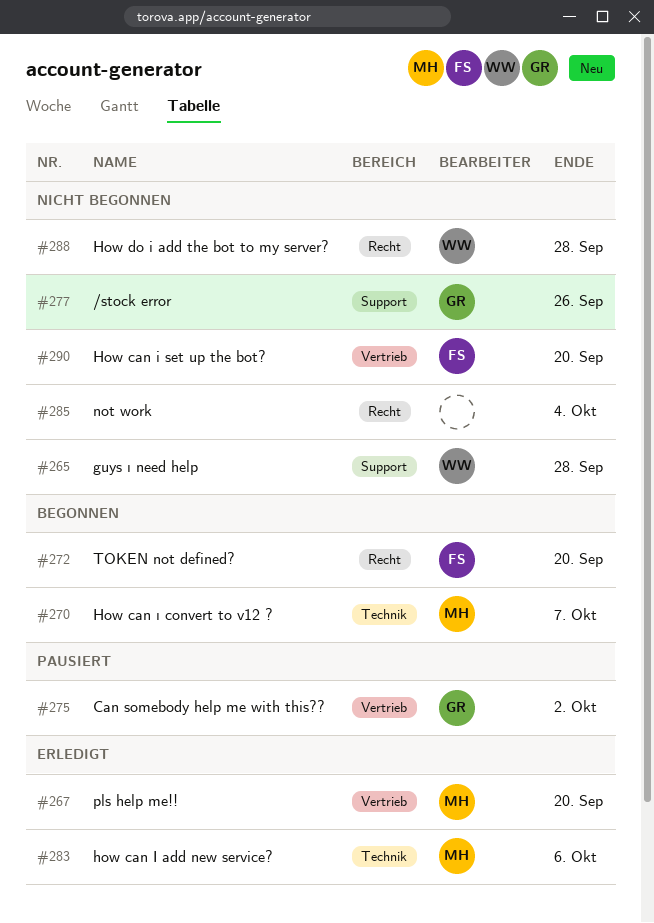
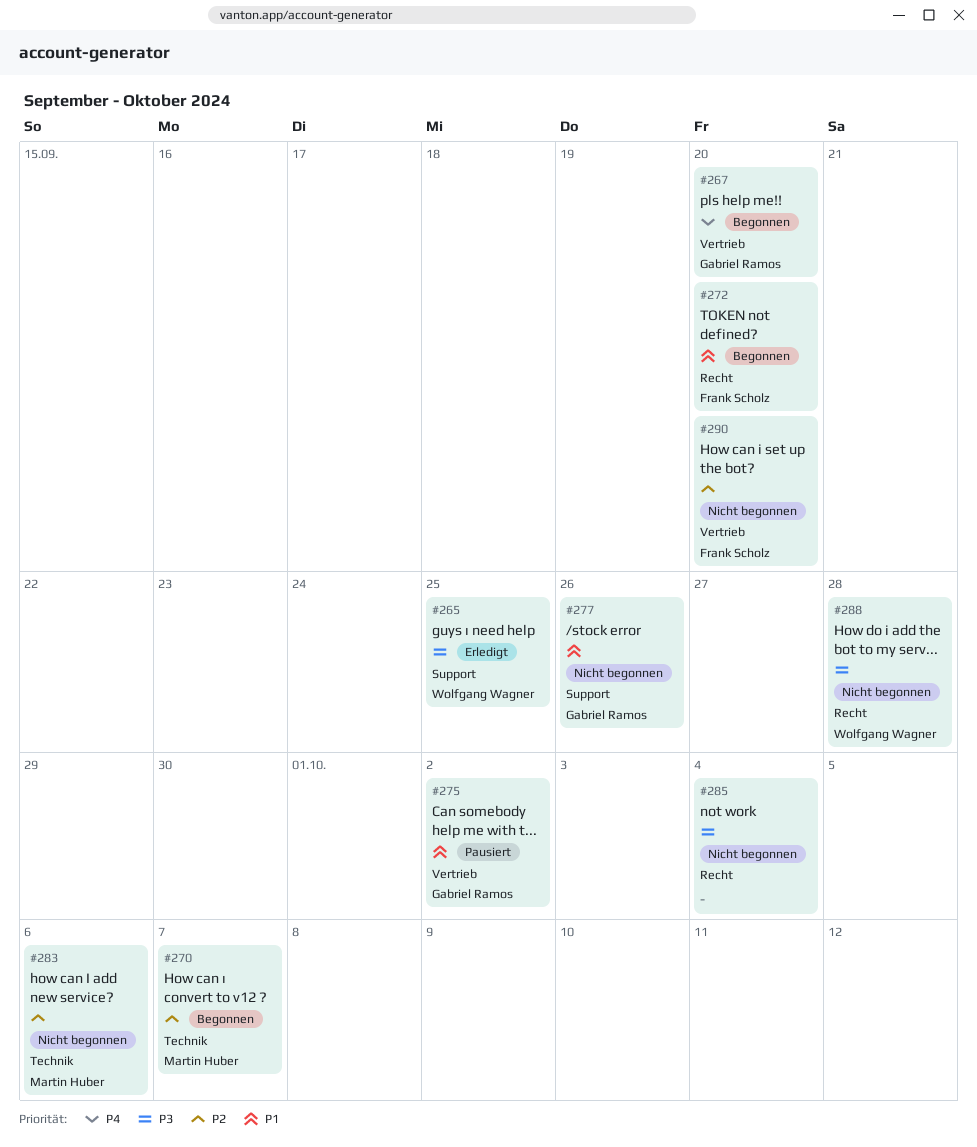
#265, status: Nicht begonnen -> Erledigt
#265, due: Sep 28 -> Sep 25
#267, status: Erledigt -> Begonnen
#267, owner: Martin Huber -> Gabriel Ramos
#283, status: Erledigt -> Nicht begonnen

